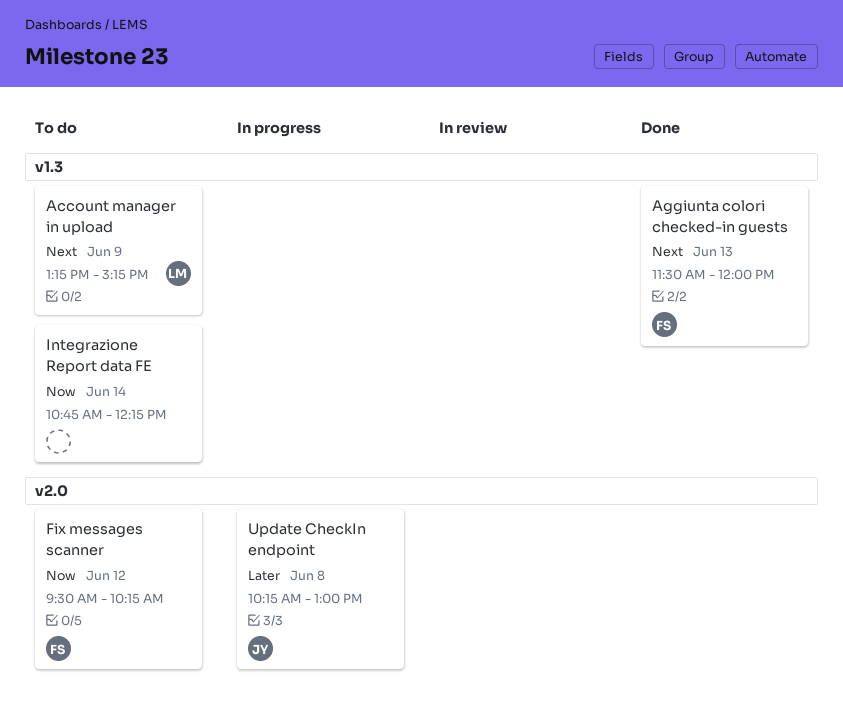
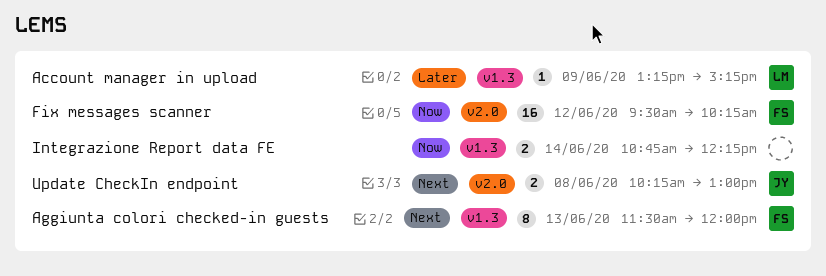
Account manager in upload, priority: Next -> Later
Update CheckIn endpoint, priority: Later -> Next

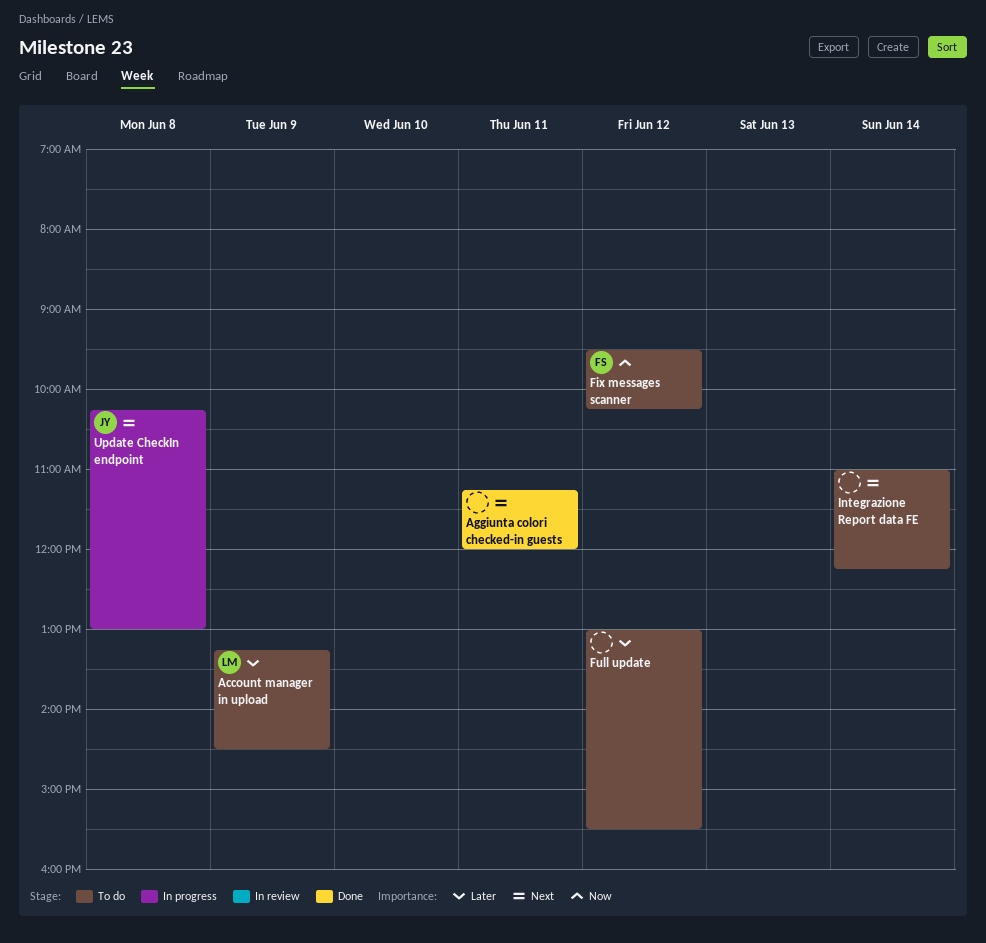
Account manager in upload, ends: 15:15 -> 14:30
Aggiunta colori checked-in guests, owner: FS -> none
Aggiunta colori checked-in guests, day: Jun 13 -> Jun 11
Aggiunta colori checked-in guests, begins: 11:30 -> 11:15
Full update: none -> present
Integrazione Report data FE, priority: Now -> Next
Integrazione Report data FE, begins: 10:45 -> 11:00

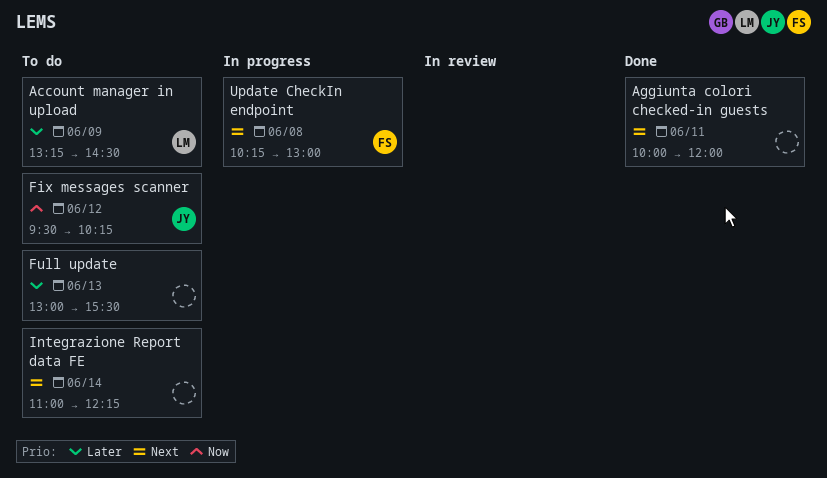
Aggiunta colori checked-in guests, begins: 11:15 -> 10:00
Fix messages scanner, owner: FS -> JY
Full update, day: Jun 12 -> Jun 13
Update CheckIn endpoint, owner: JY -> FS

